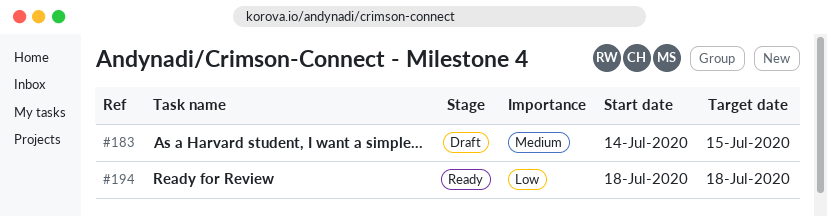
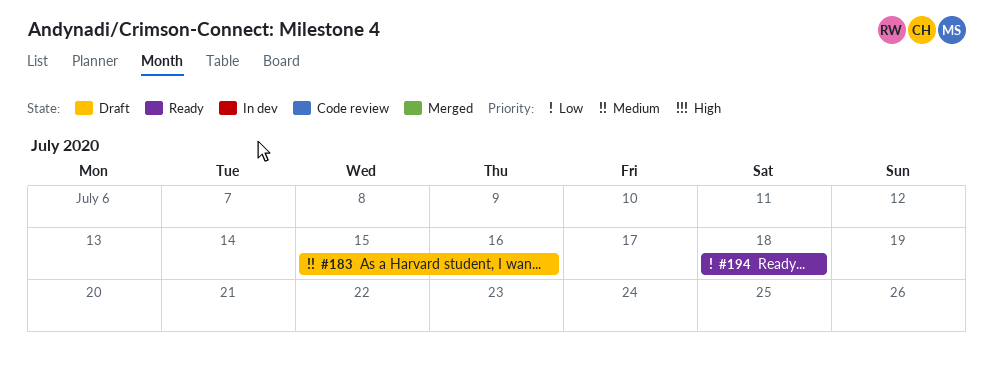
#183, start: Jul 14 -> Jul 15
#183, due: Jul 15 -> Jul 16

